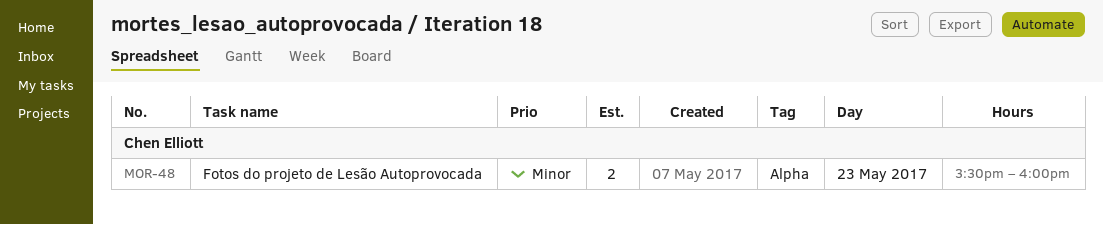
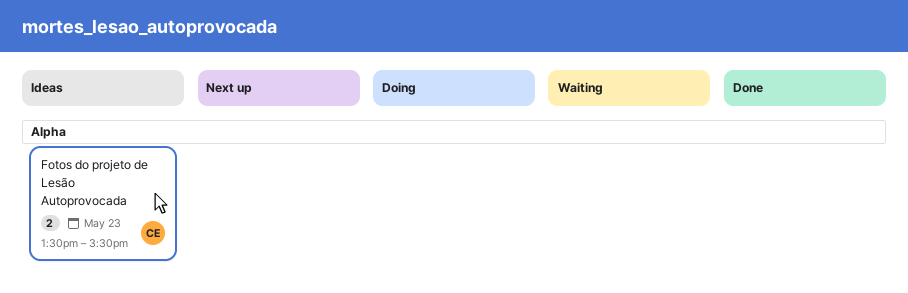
Fotos do projeto de Lesão Autoprovocada, begins: 15:30 -> 13:30
Fotos do projeto de Lesão Autoprovocada, ends: 16:00 -> 15:30

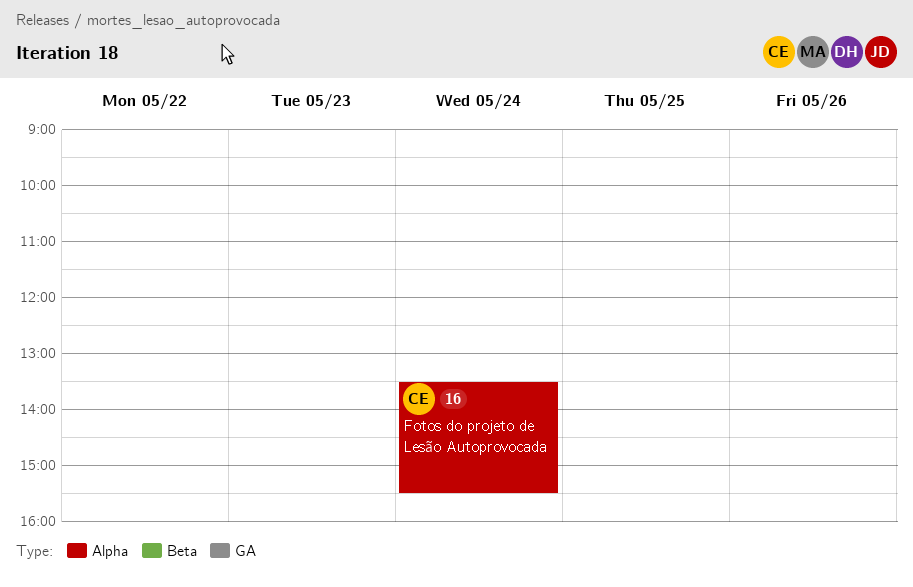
Fotos do projeto de Lesão Autoprovocada, estimate: 2 -> 16
Fotos do projeto de Lesão Autoprovocada, day: May 23 -> May 24

